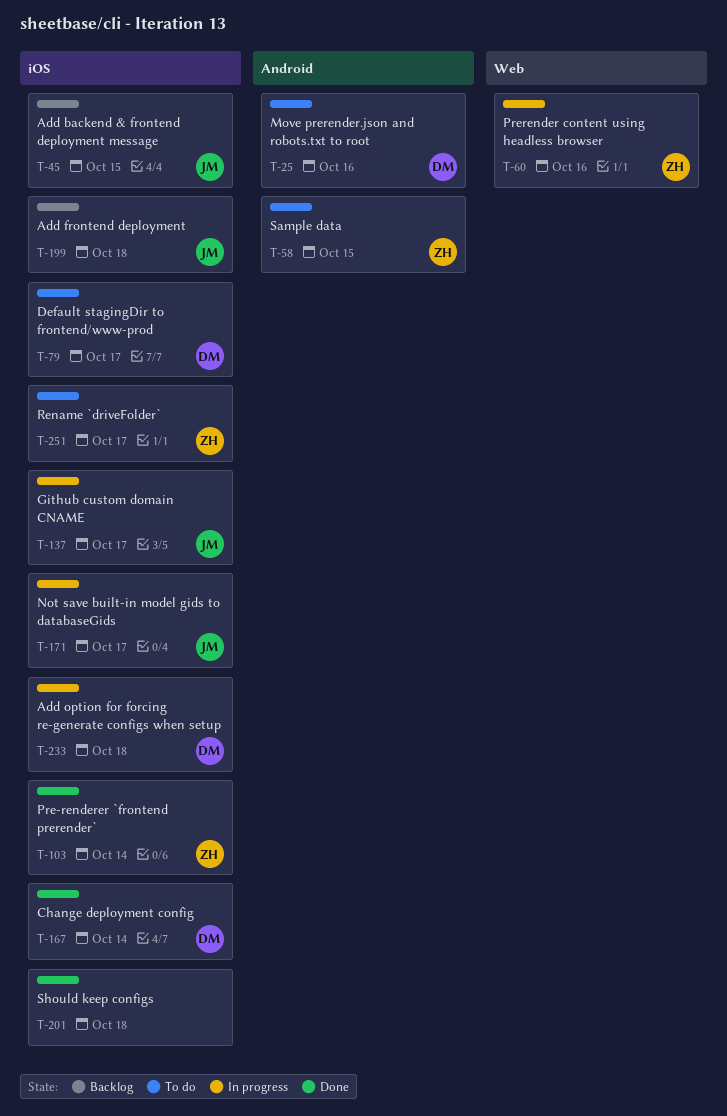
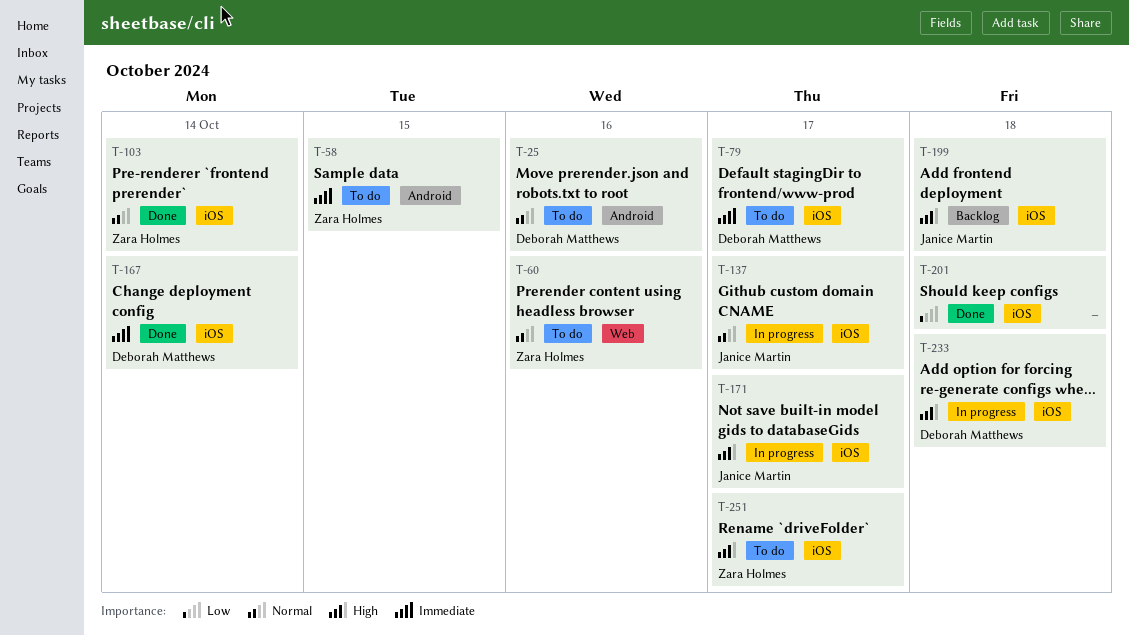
T-45: present -> none
T-60, status: In progress -> To do

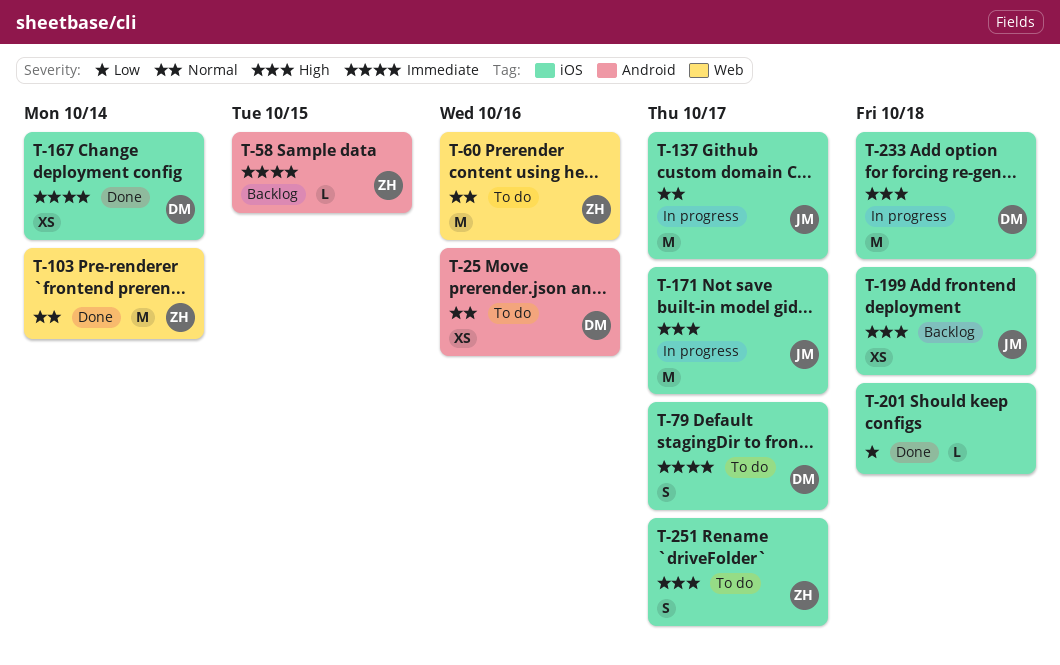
T-58, status: To do -> Backlog
T-103, label: iOS -> Web

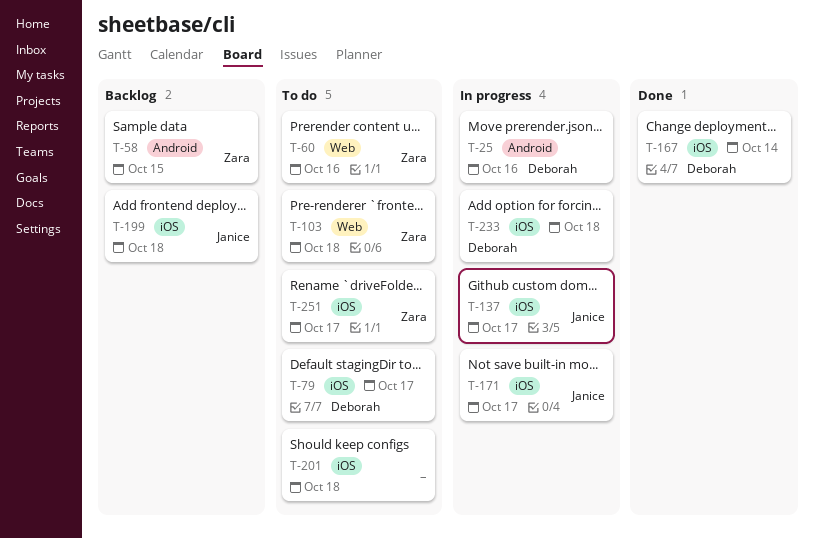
T-25, status: To do -> In progress
T-103, status: Done -> To do
T-103, due: Oct 14 -> Oct 18
T-201, status: Done -> To do

